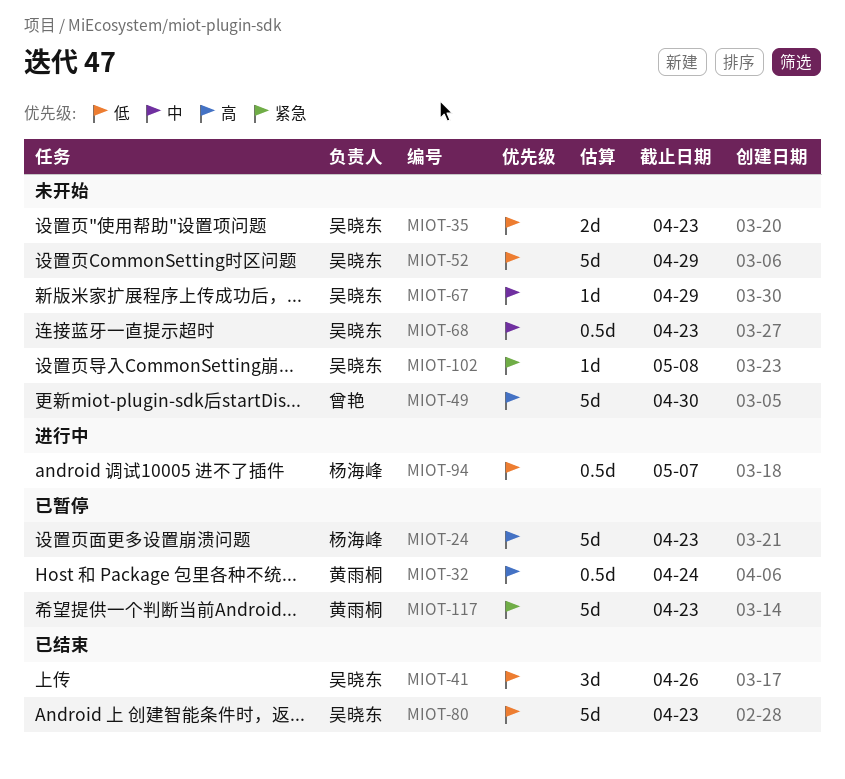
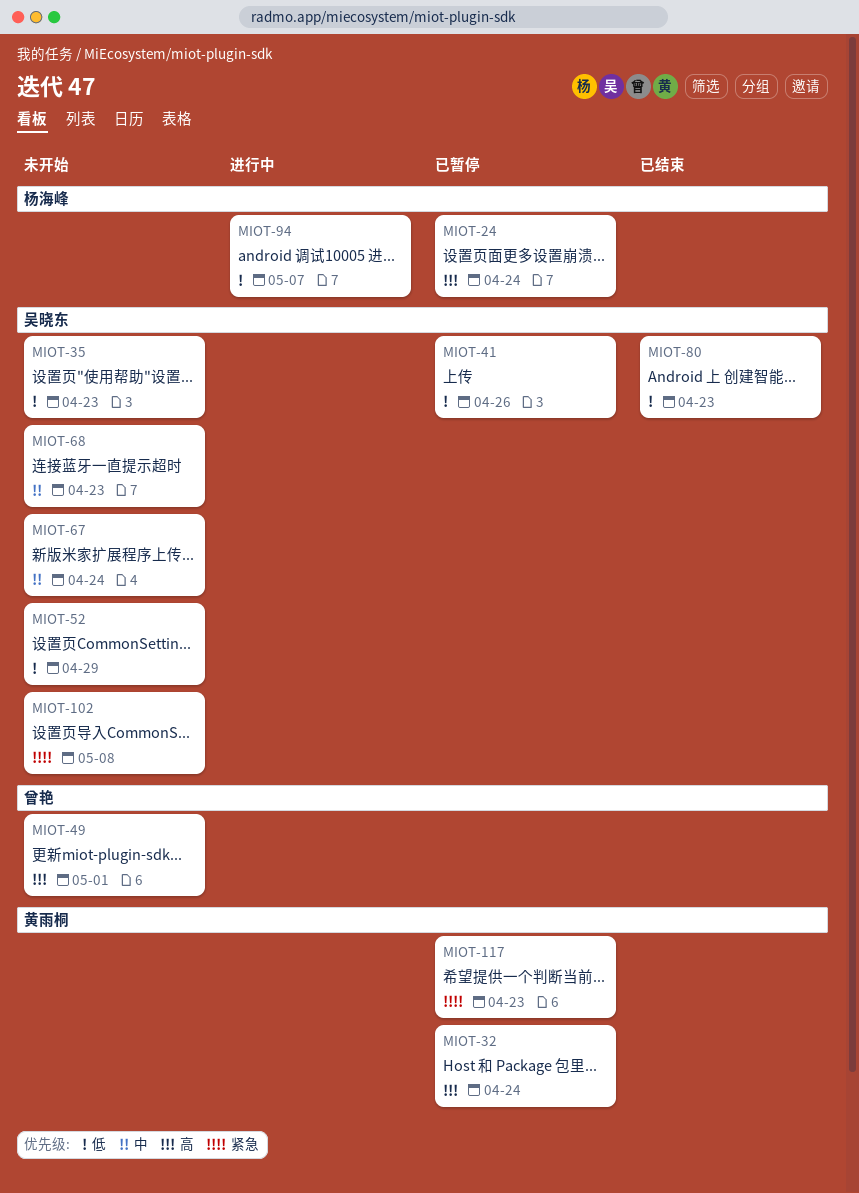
MIOT-24, due: Apr 23 -> Apr 24
MIOT-41, status: 已结束 -> 已暂停
MIOT-49, due: Apr 30 -> May 1
MIOT-67, due: Apr 29 -> Apr 24

